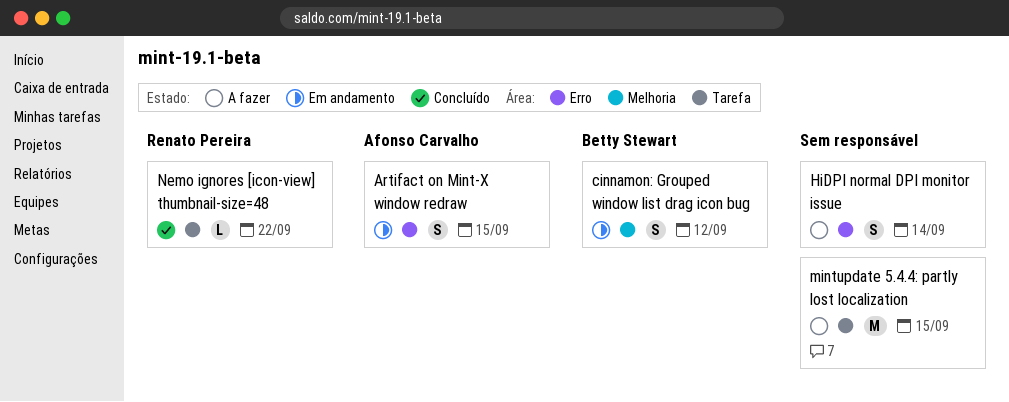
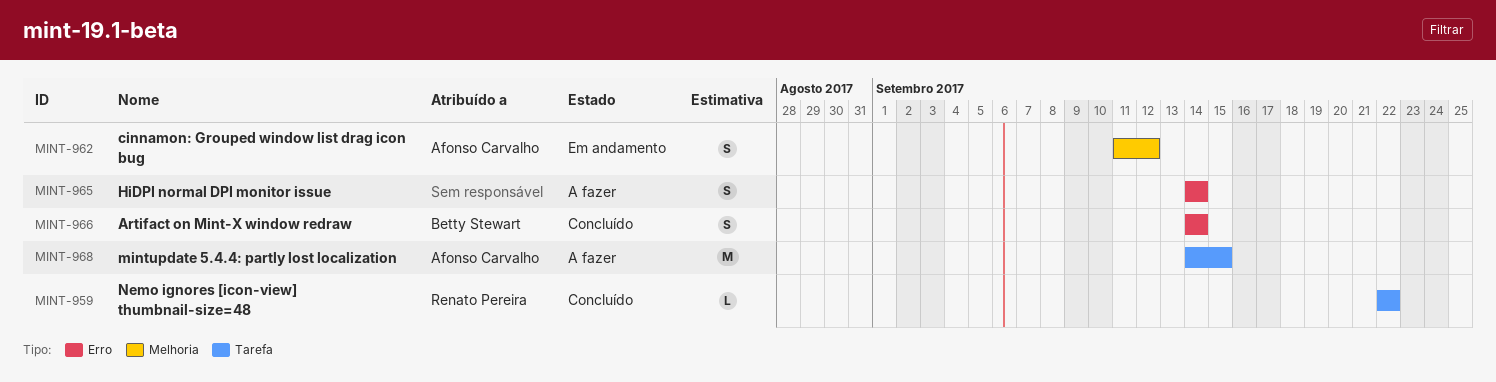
Artifact on Mint-X window redraw, status: Em andamento -> Concluído
Artifact on Mint-X window redraw, owner: Afonso Carvalho -> Betty Stewart
Artifact on Mint-X window redraw, due: Sep 15 -> Sep 14
cinnamon: Grouped window list drag icon bug, owner: Betty Stewart -> Afonso Carvalho
mintupdate 5.4.4: partly lost localization, owner: none -> Afonso Carvalho

